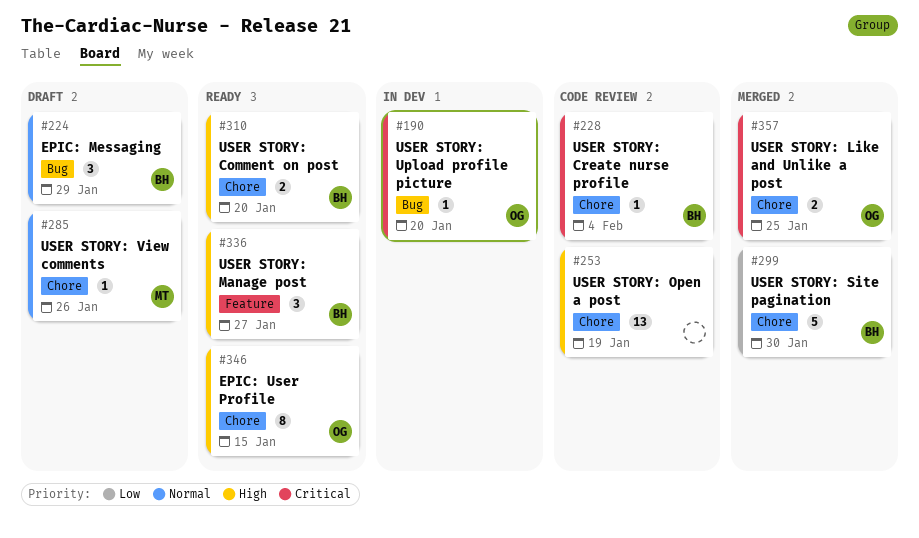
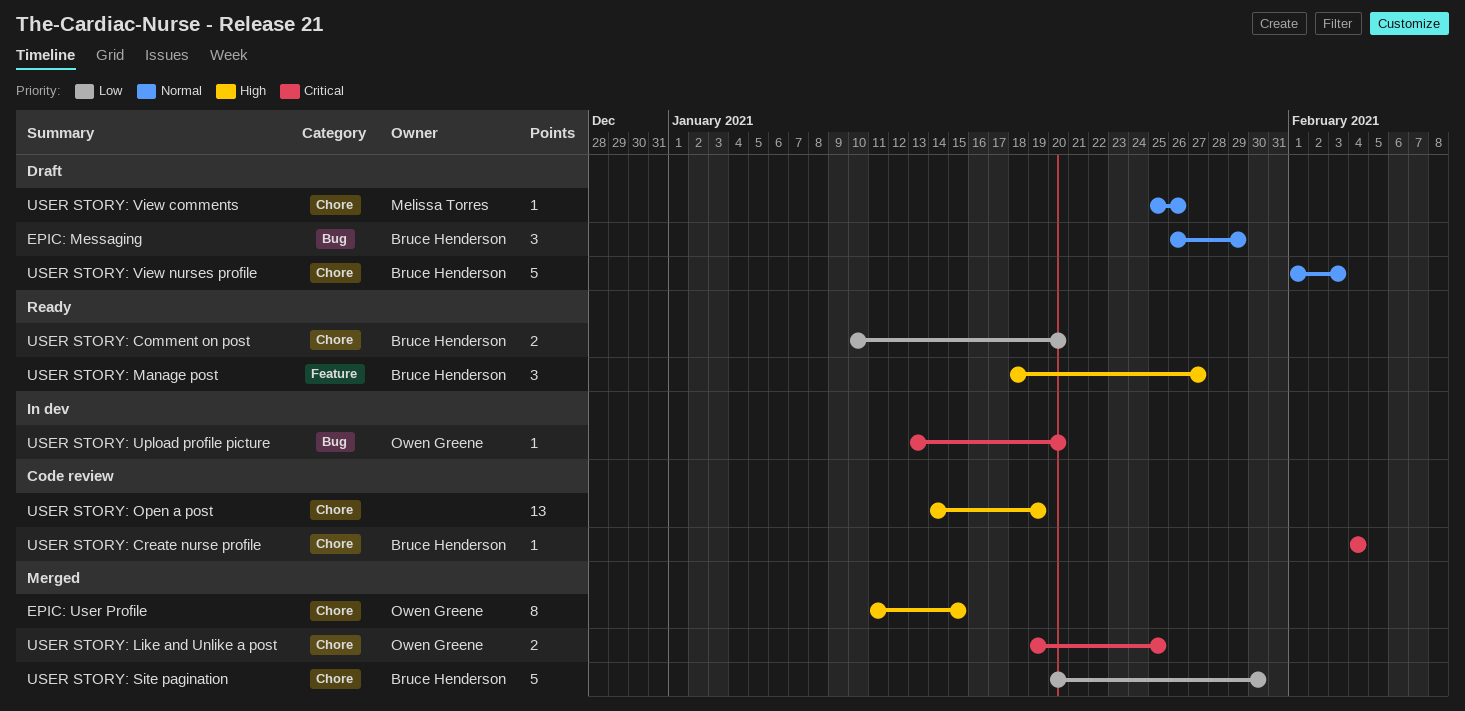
EPIC: User Profile, status: Ready -> Merged
USER STORY: Comment on post, priority: High -> Low
USER STORY: View nurses profile: none -> present

